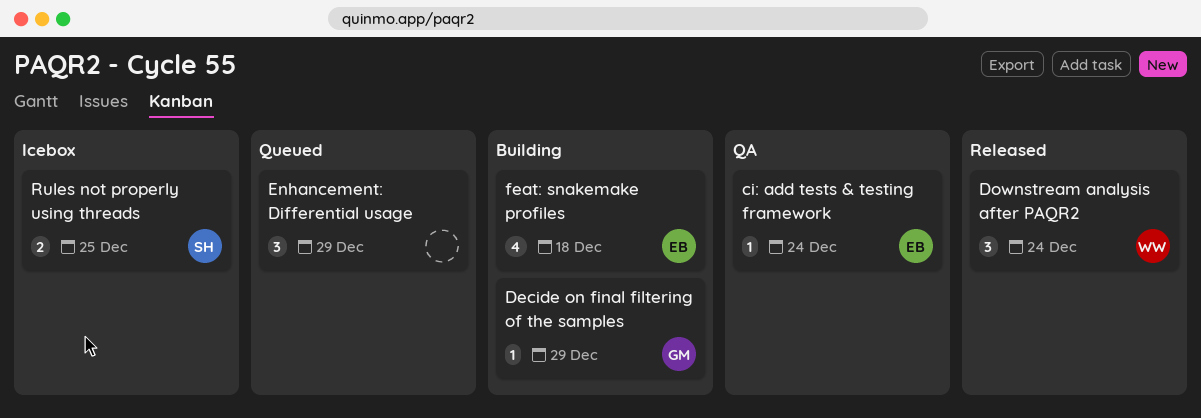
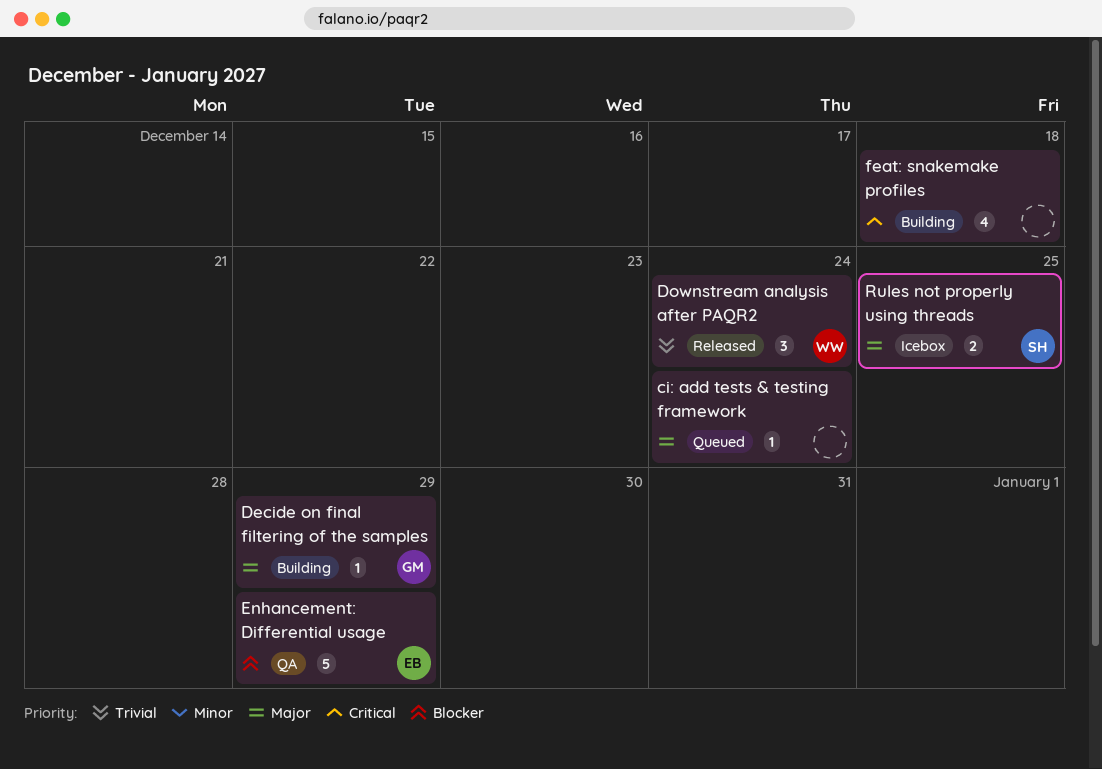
ci: add tests & testing framework, status: QA -> Queued
ci: add tests & testing framework, owner: EB -> none
Enhancement: Differential usage, status: Queued -> QA
Enhancement: Differential usage, owner: none -> EB
Enhancement: Differential usage, estimate: 3 -> 5
feat: snakemake profiles, owner: EB -> none

